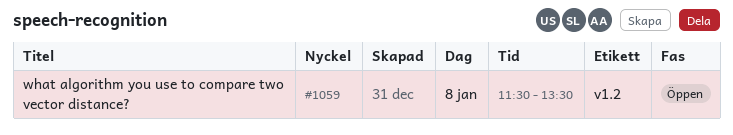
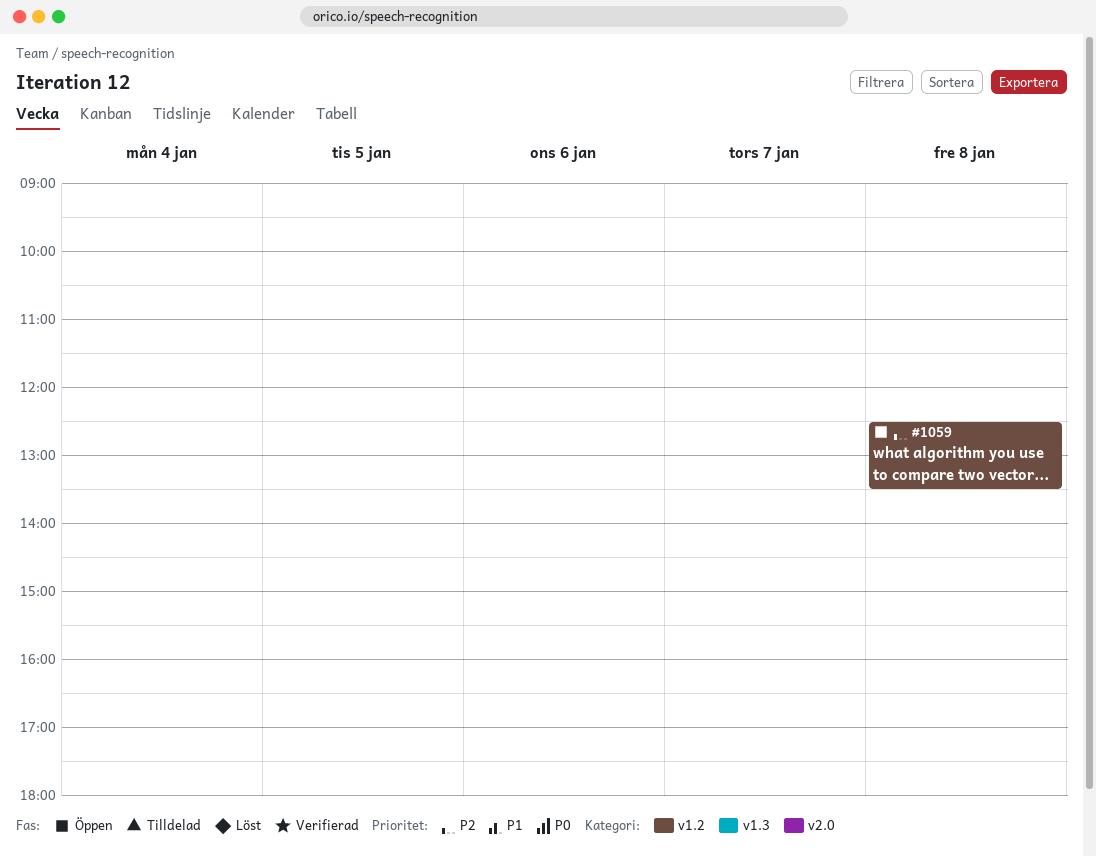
#1059, begins: 11:30 -> 12:30

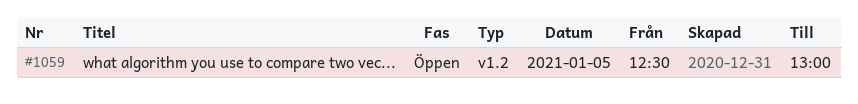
#1059, day: Jan 8 -> Jan 5
#1059, ends: 13:30 -> 13:00

